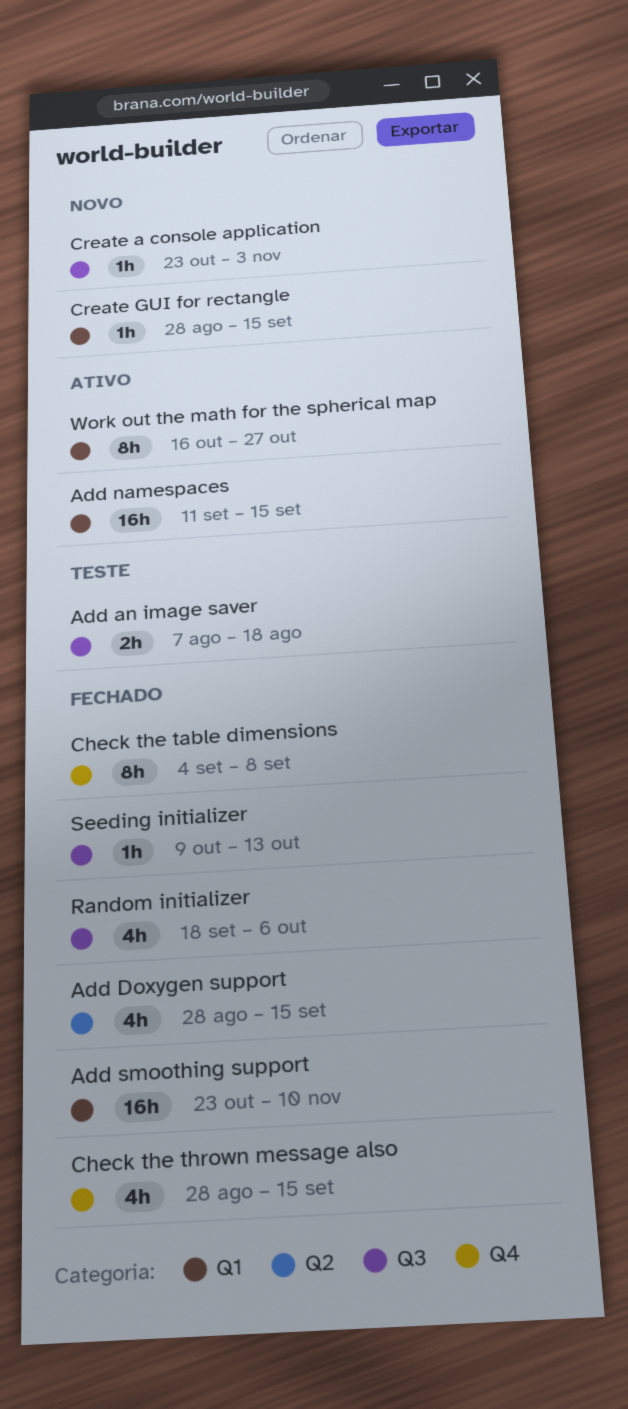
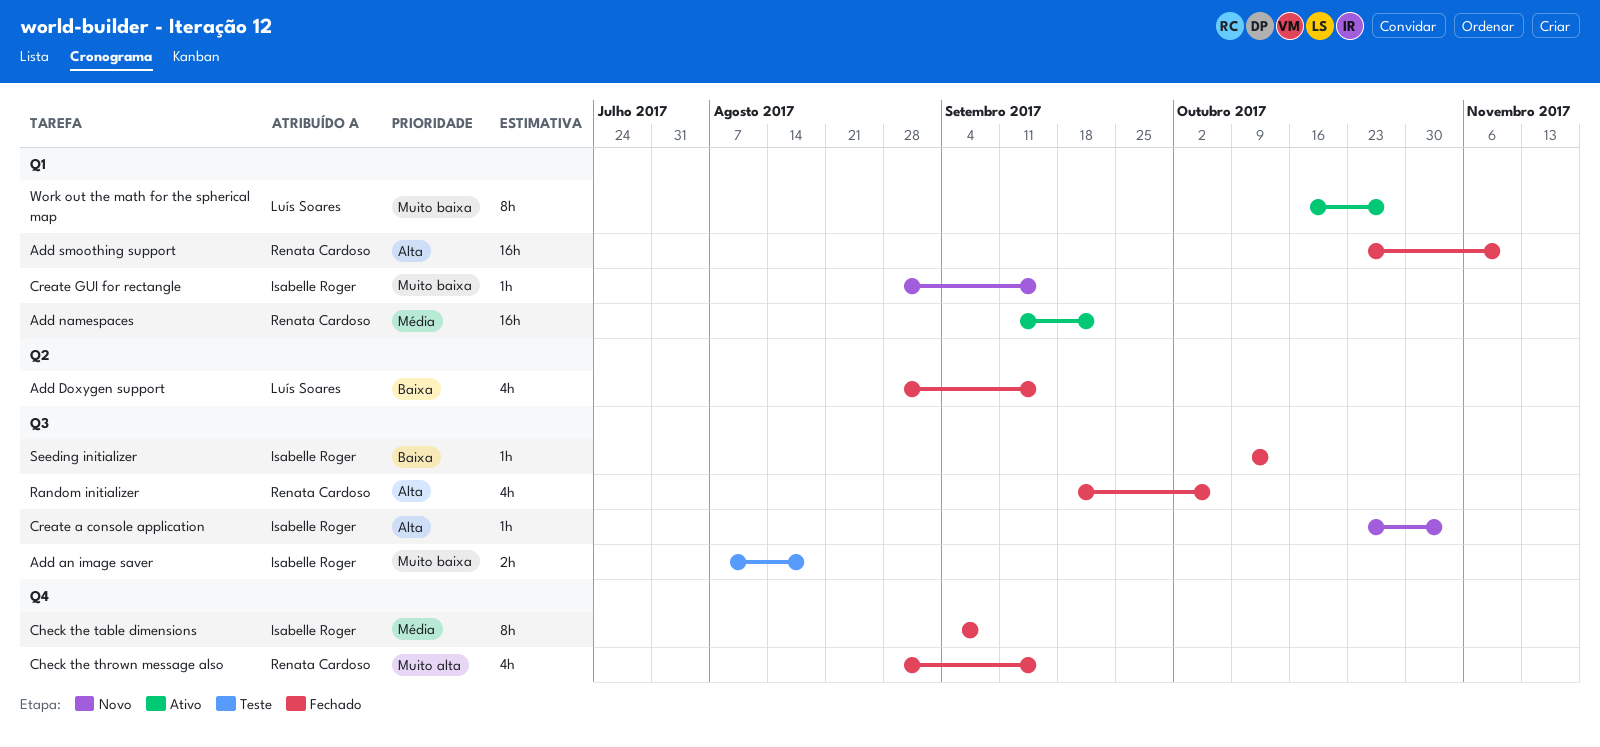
Add namespaces, due: Sep 15 -> Sep 22

